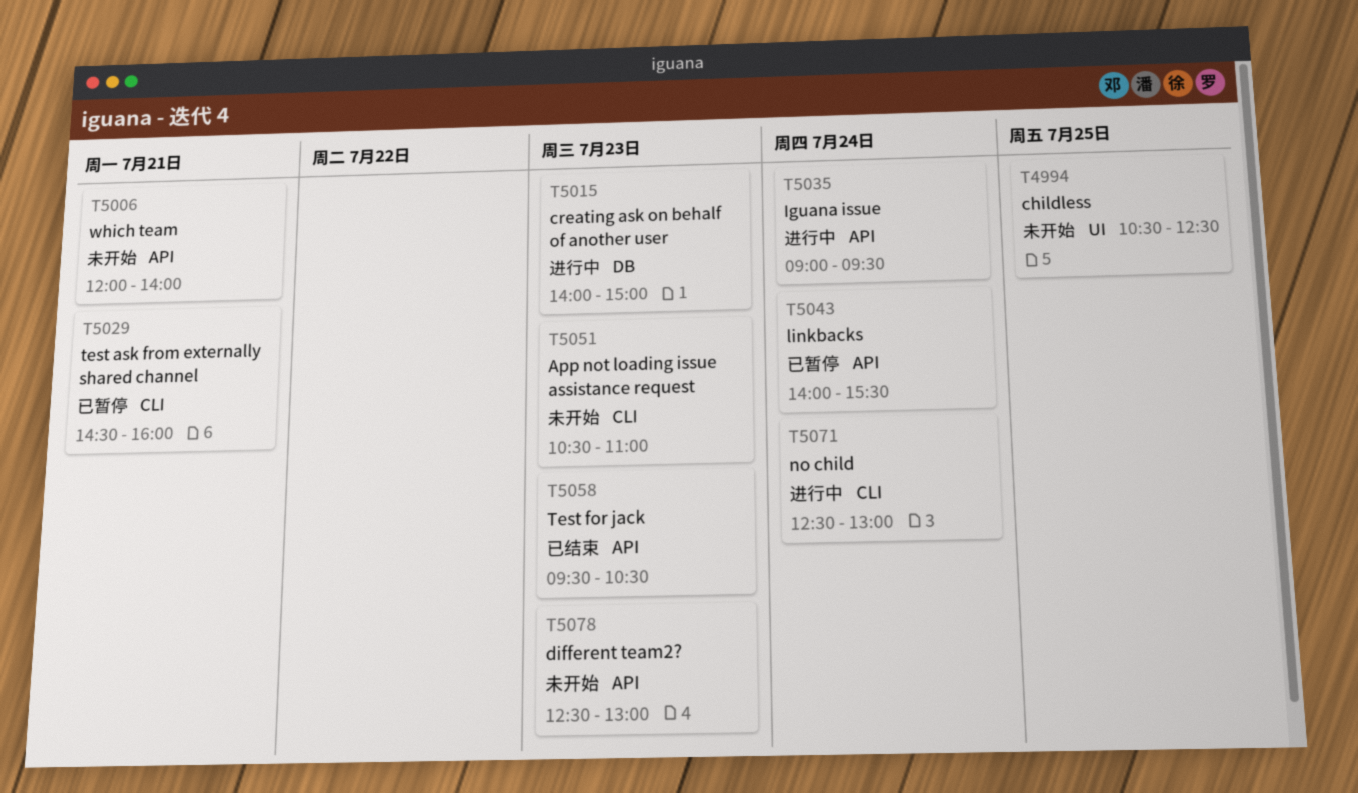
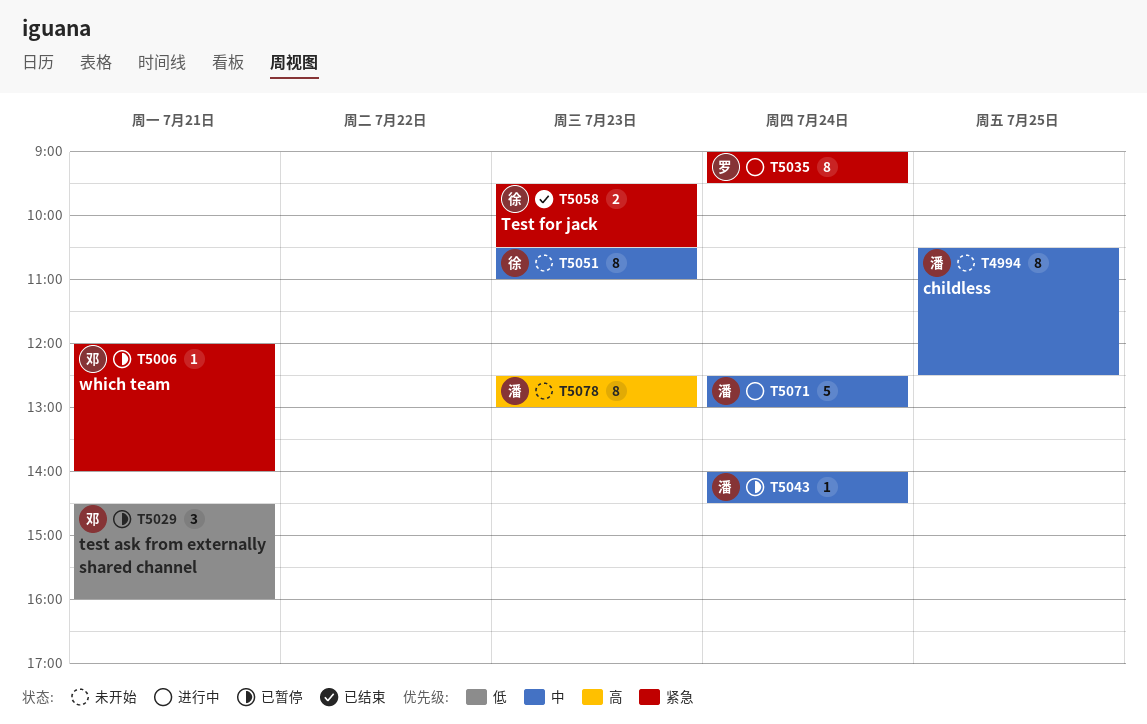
T5006, status: 未开始 -> 已暂停
T5015: present -> none
T5043, ends: 15:30 -> 14:30

